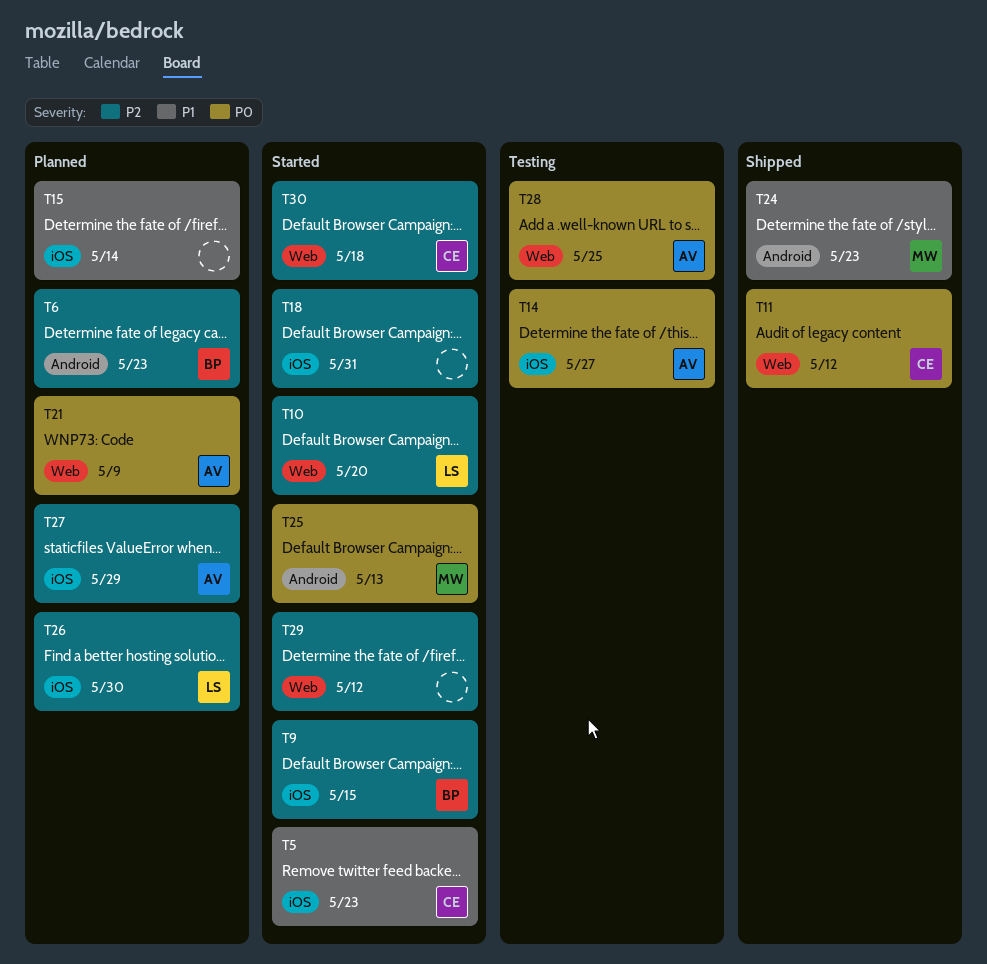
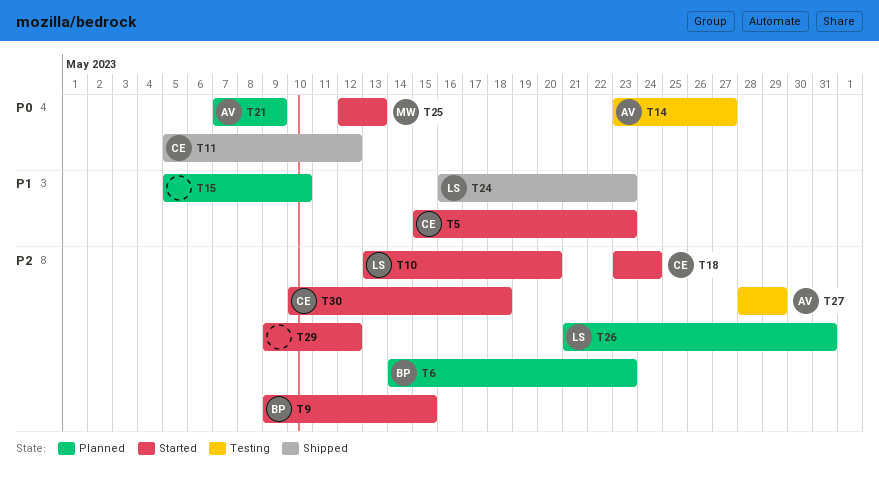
T15, due: May 14 -> May 10
T18, owner: none -> CE
T18, due: May 31 -> May 24
T24, owner: MW -> LS
T26, due: May 30 -> May 31
T27, status: Planned -> Testing
T28: present -> none

